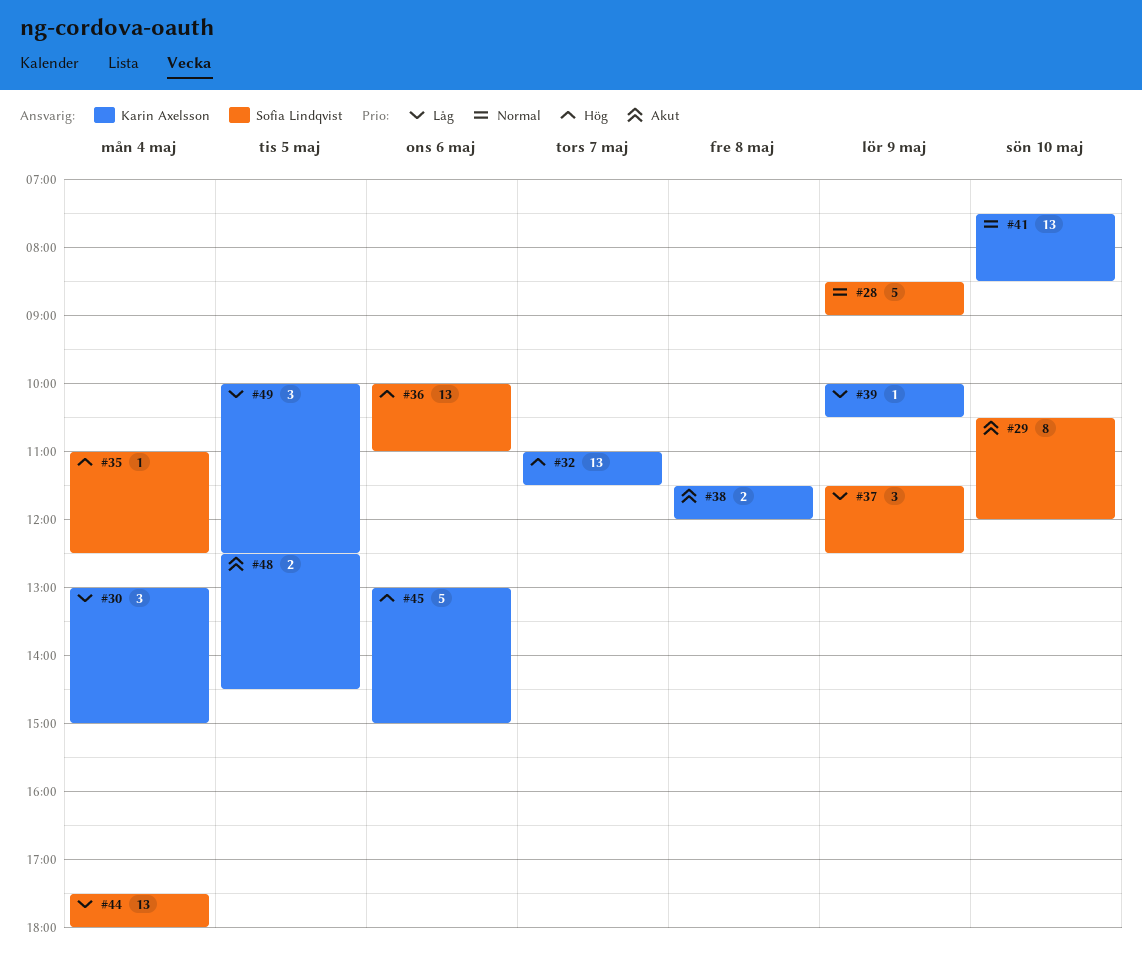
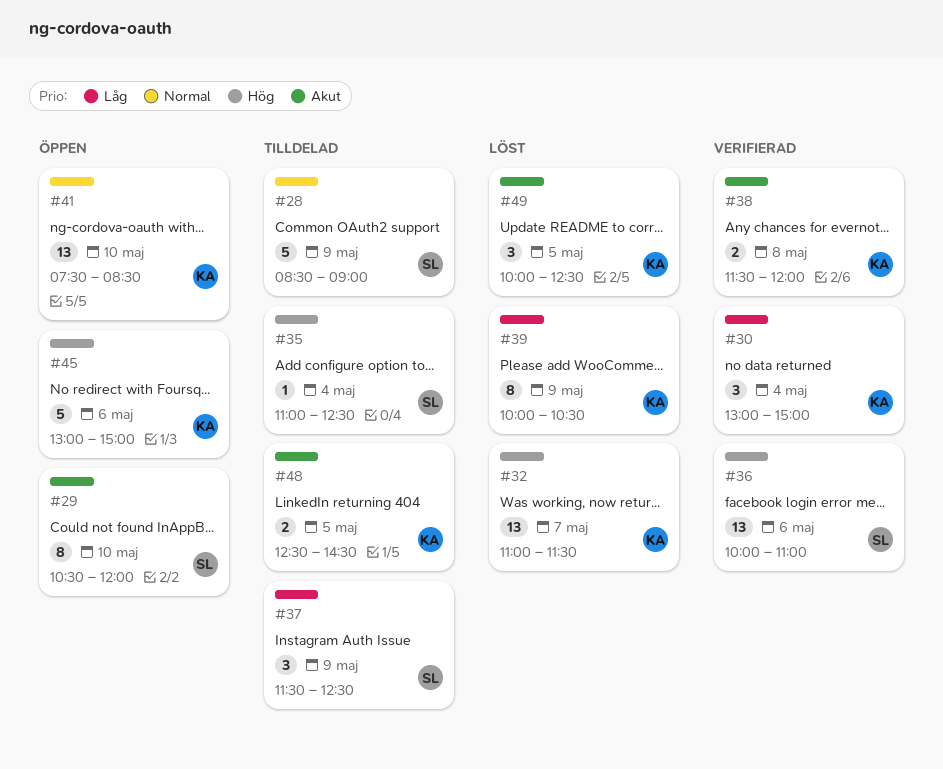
#39, estimate: 1 -> 8
#44: present -> none
#49, priority: Låg -> Akut

